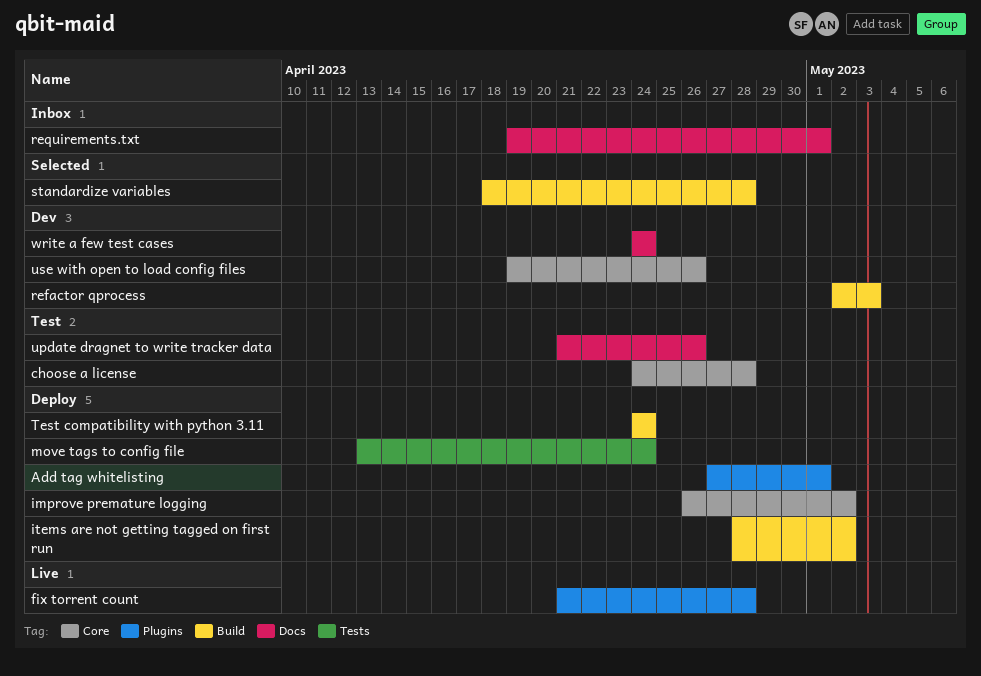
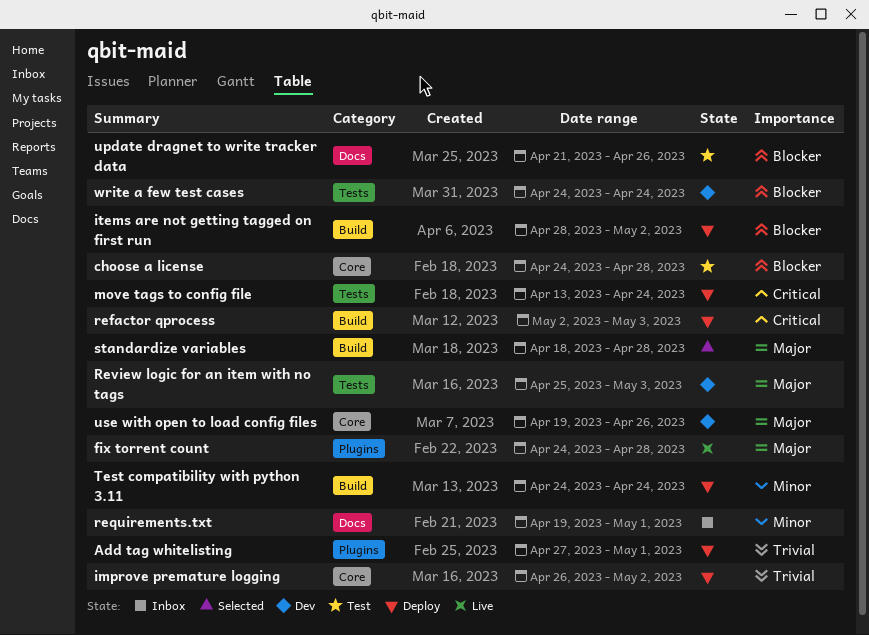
fix torrent count, start: Apr 21 -> Apr 24
refactor qprocess, status: Dev -> Deploy
Review logic for an item with no tags: none -> present
write a few test cases, label: Docs -> Tests

